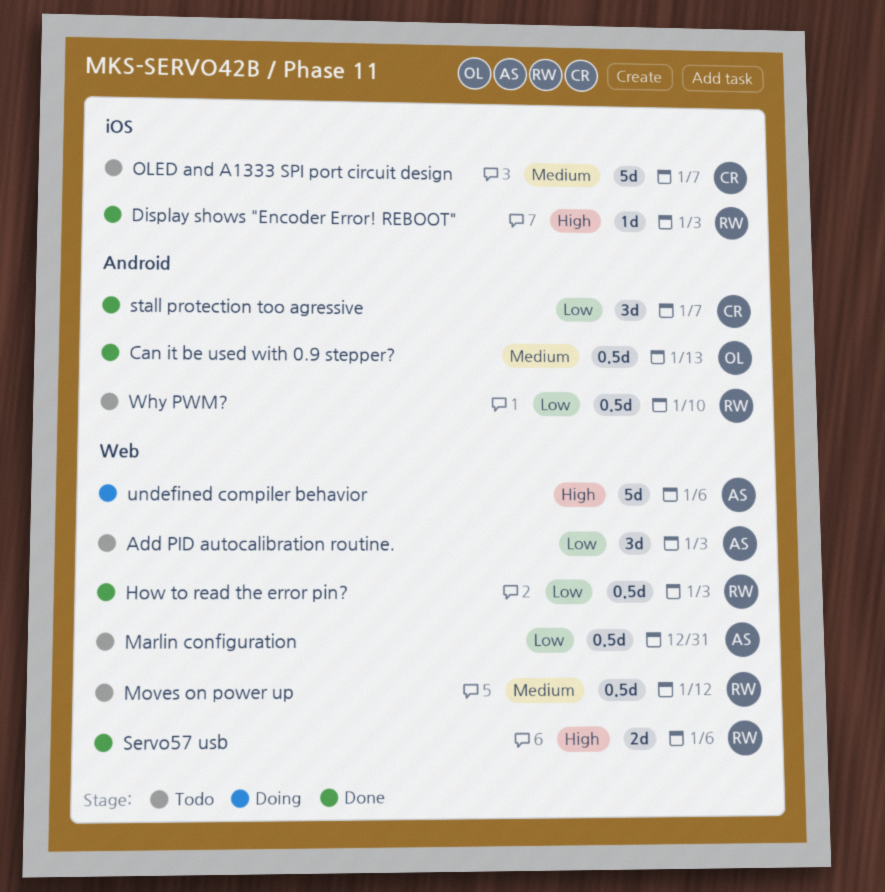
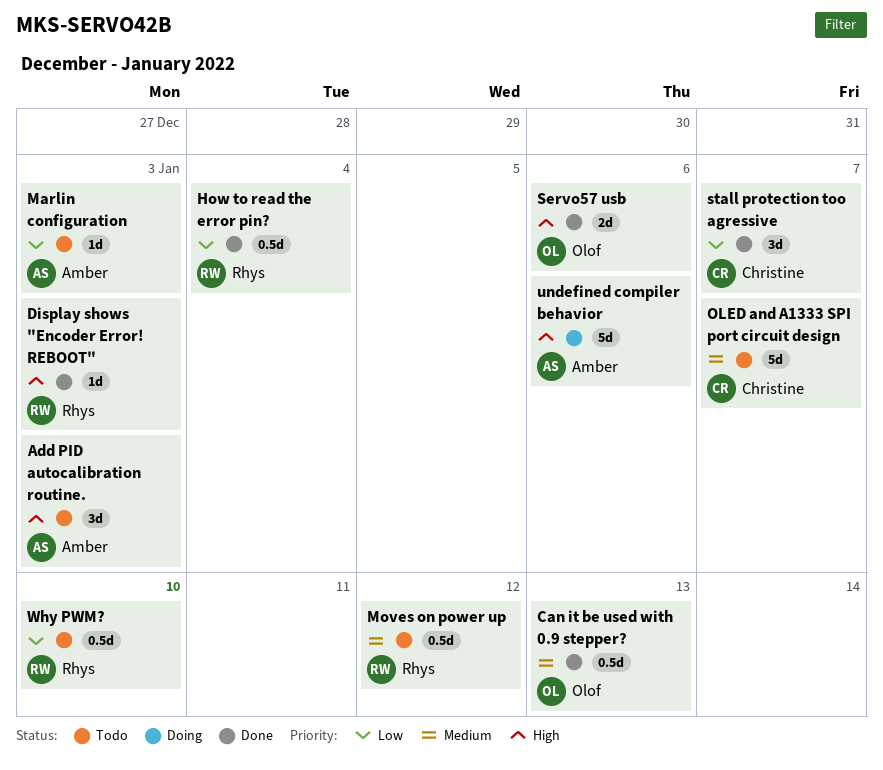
Add PID autocalibration routine., priority: Low -> High
How to read the error pin?, due: Jan 3 -> Jan 4
Marlin configuration, estimate: 0.5d -> 1d
Marlin configuration, due: Dec 31 -> Jan 3
Servo57 usb, owner: Rhys -> Olof

